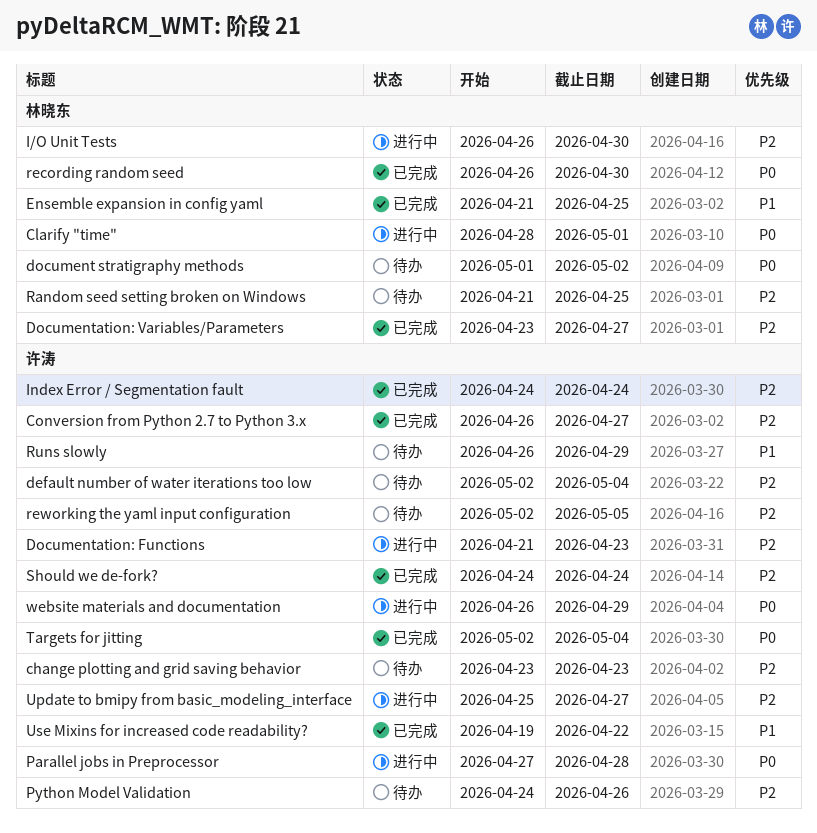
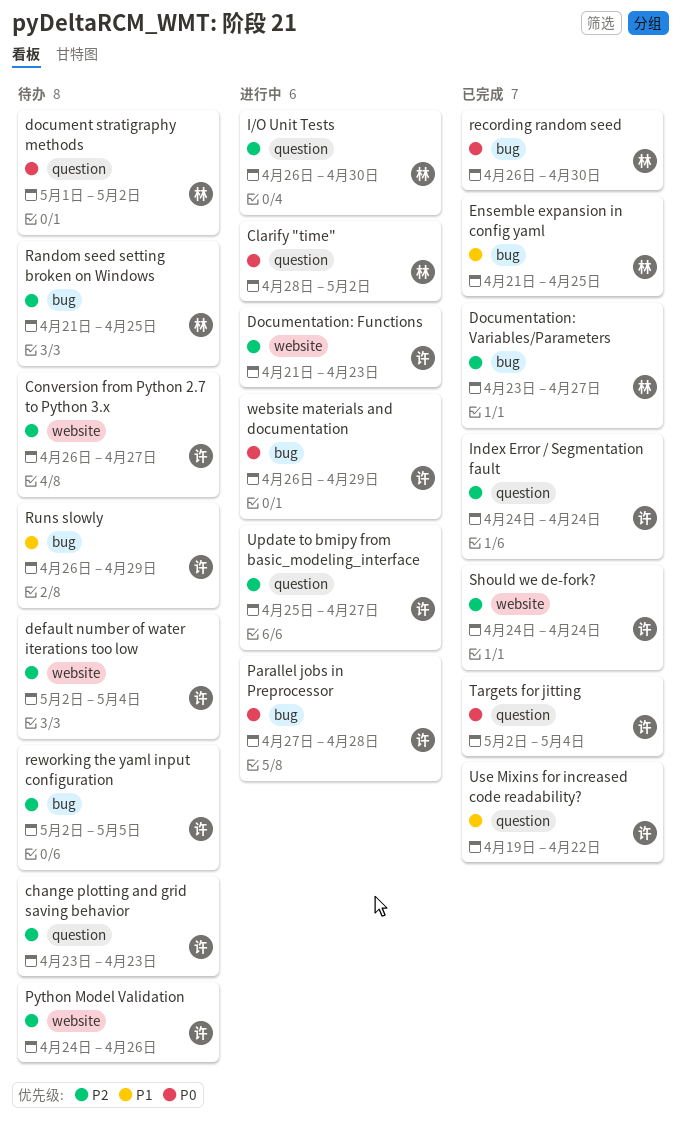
Clarify "time", due: May 1 -> May 2
Conversion from Python 2.7 to Python 3.x, status: 已完成 -> 待办

